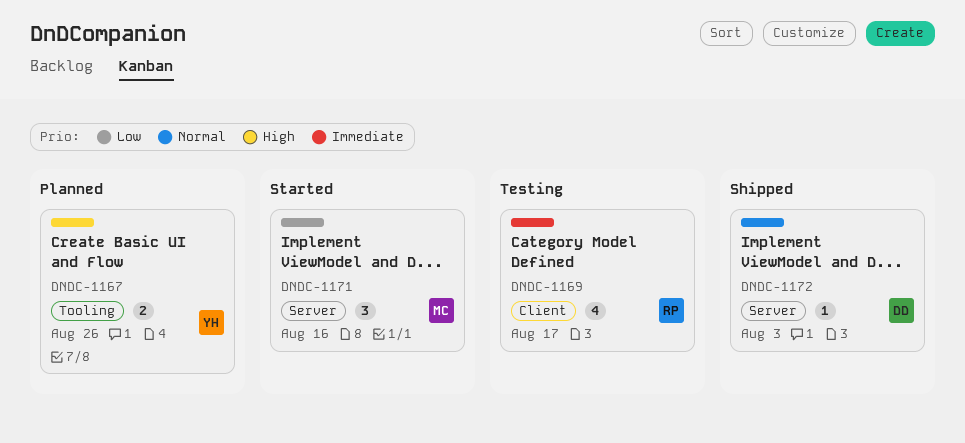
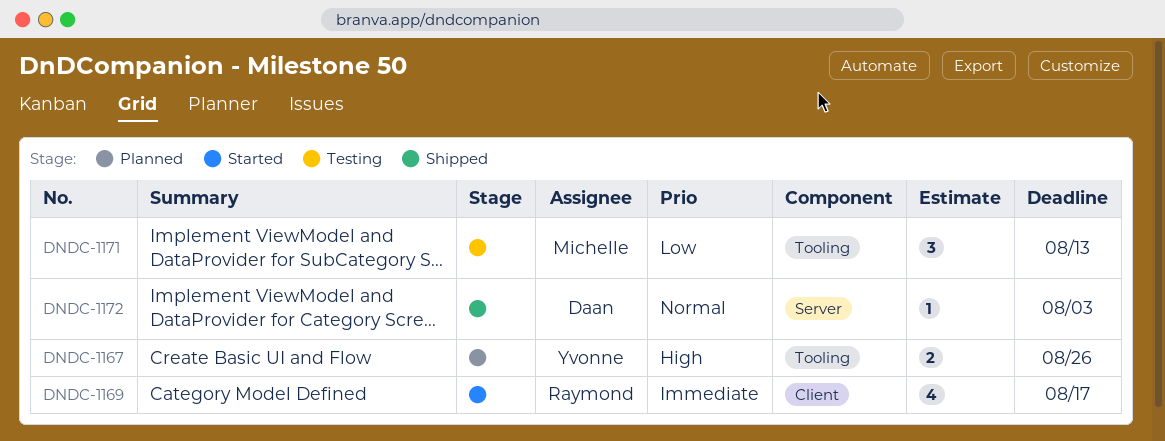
DNDC-1169, status: Testing -> Started
DNDC-1171, status: Started -> Testing
DNDC-1171, label: Server -> Tooling
DNDC-1171, due: Aug 16 -> Aug 13

